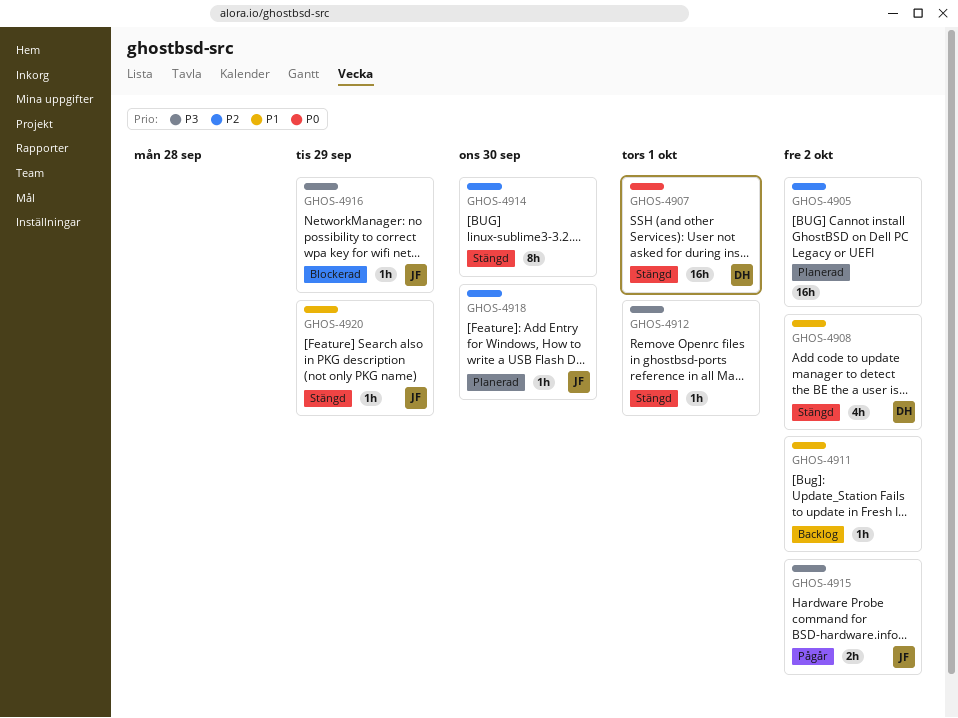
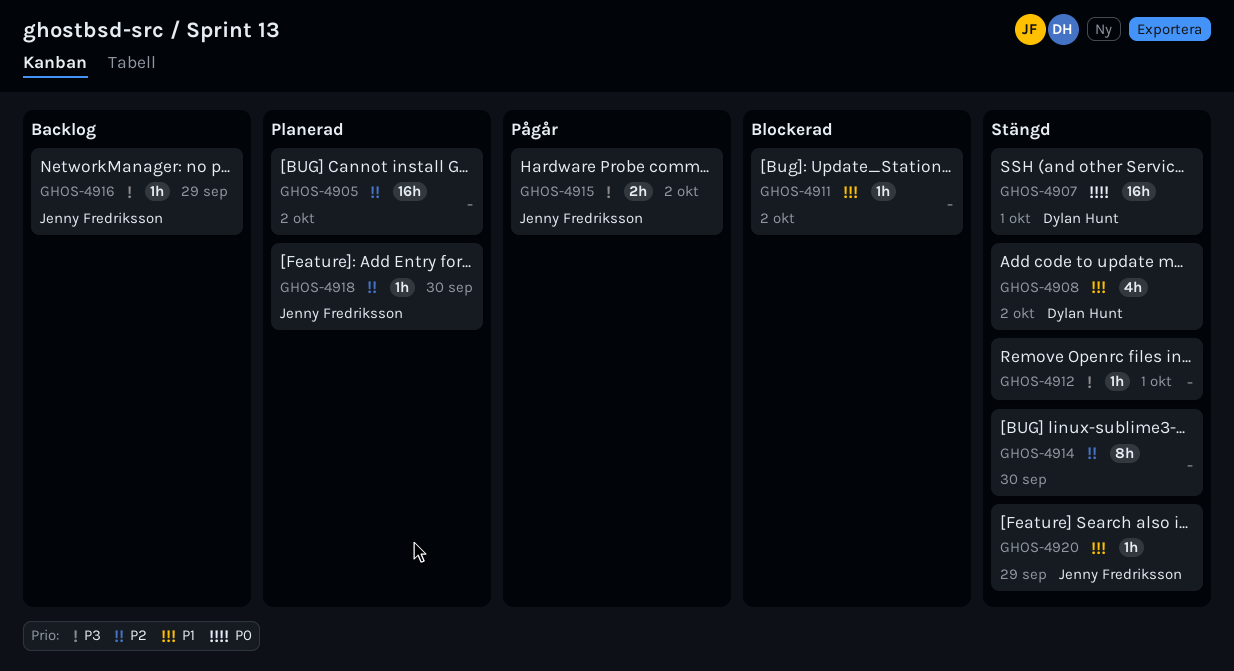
GHOS-4911, status: Backlog -> Blockerad
GHOS-4916, status: Blockerad -> Backlog

